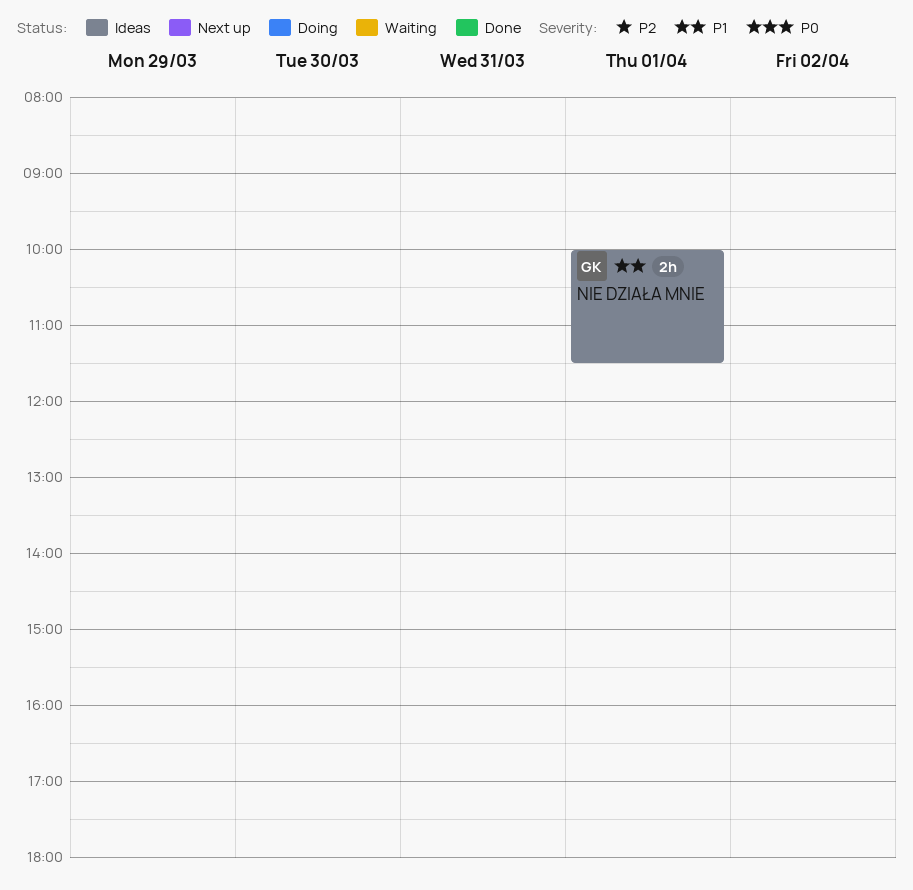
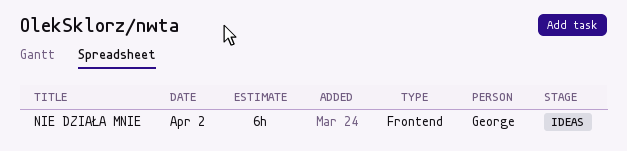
NIE DZIAŁA MNIE, estimate: 2h -> 6h
NIE DZIAŁA MNIE, day: Apr 1 -> Apr 2

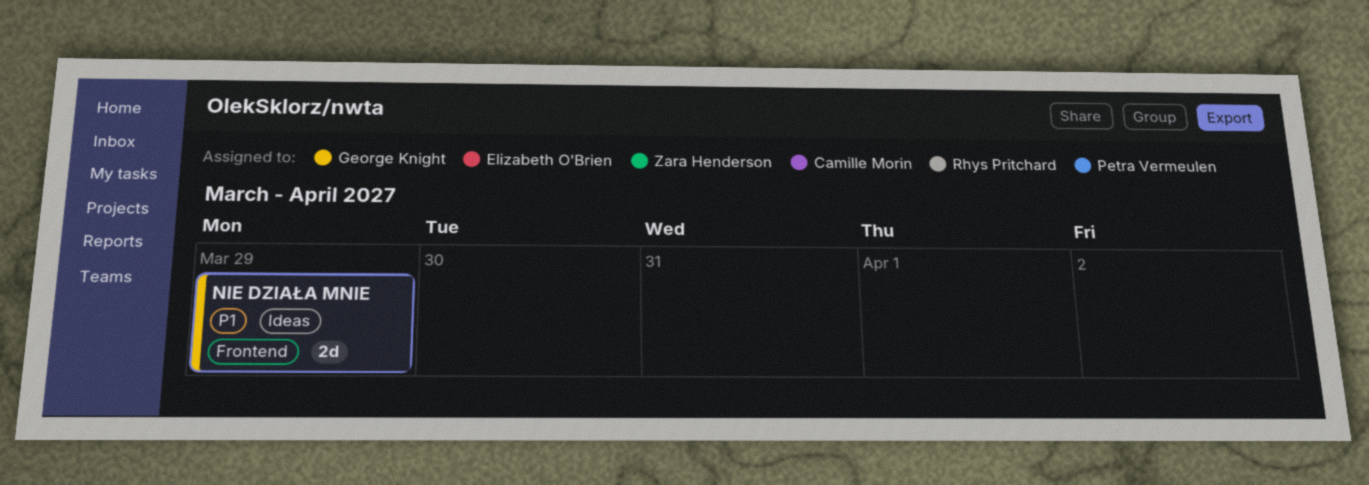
NIE DZIAŁA MNIE, estimate: 6h -> 2d
NIE DZIAŁA MNIE, day: Apr 2 -> Mar 29

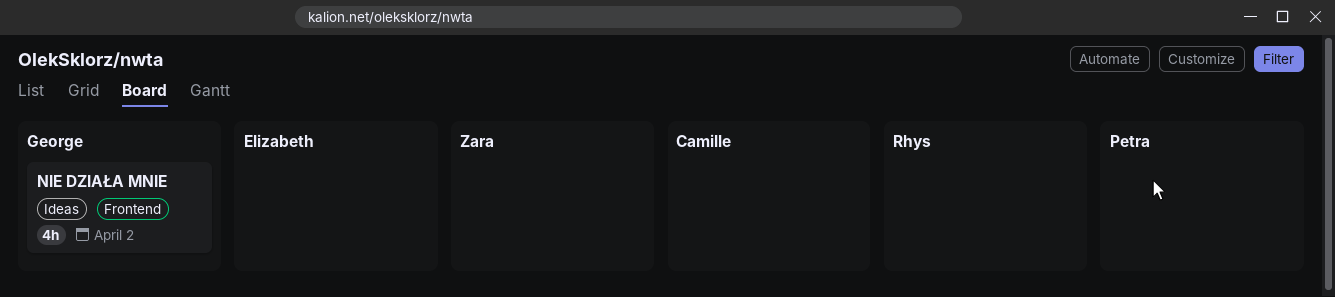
NIE DZIAŁA MNIE, estimate: 2d -> 4h
NIE DZIAŁA MNIE, day: Mar 29 -> Apr 2

